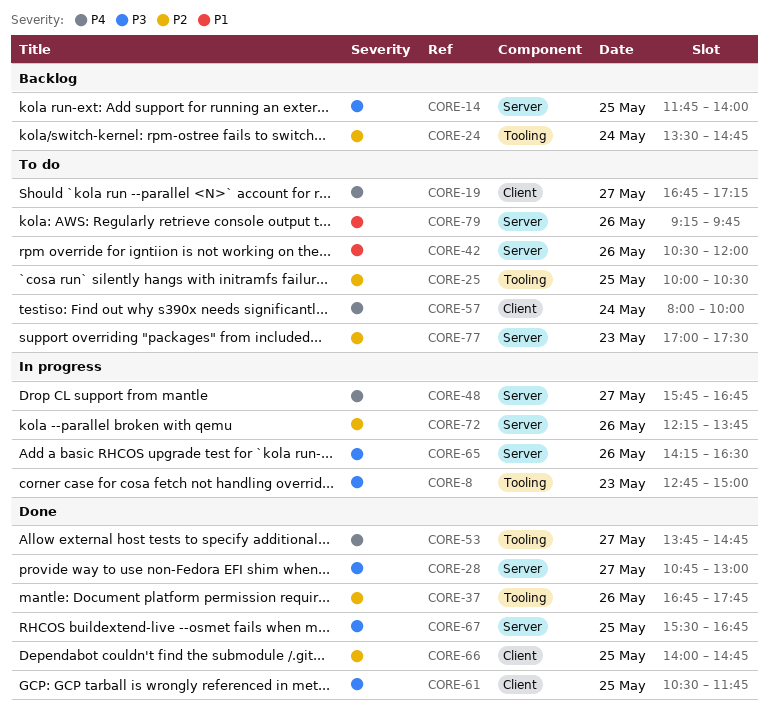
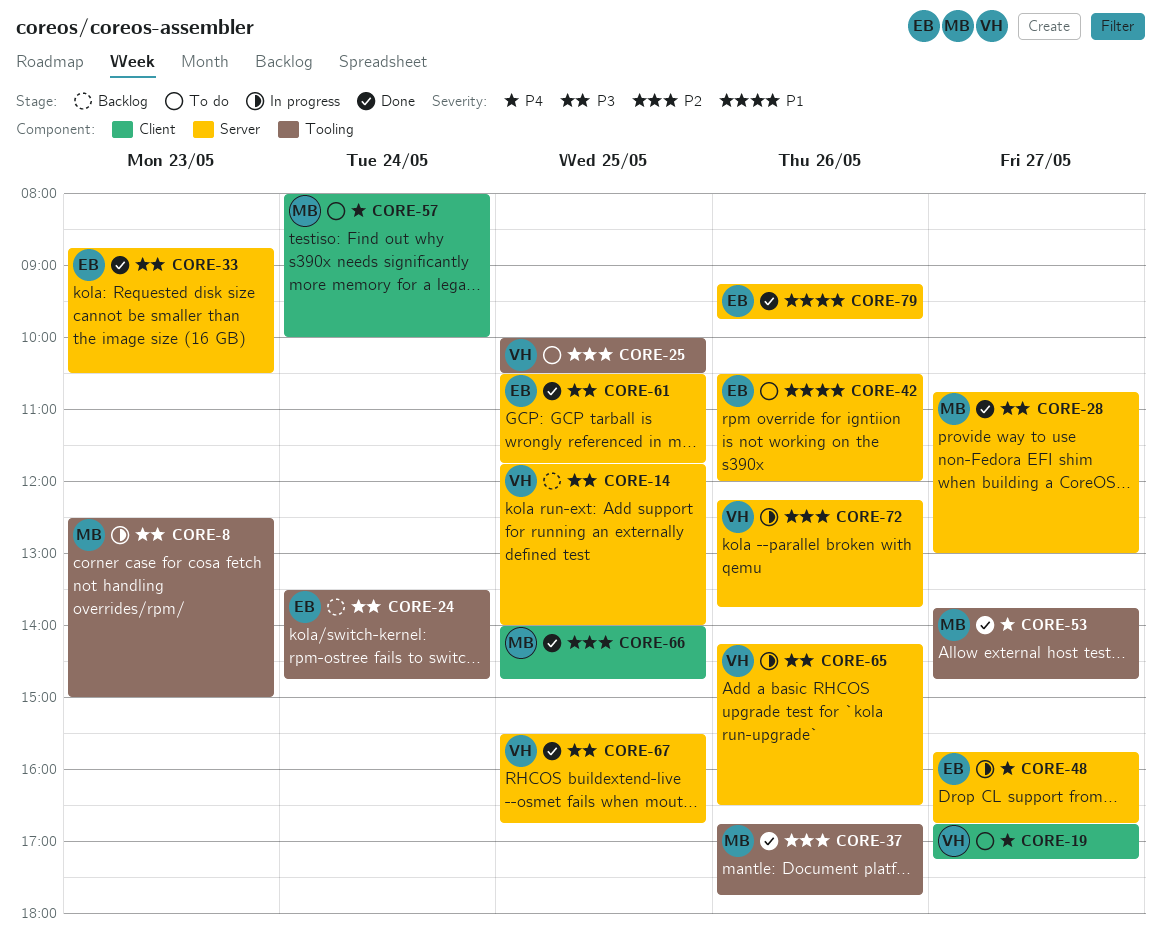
CORE-8, begins: 12:45 -> 12:30
CORE-24, priority: P2 -> P3
CORE-33: none -> present
CORE-61, label: Client -> Server
CORE-77: present -> none
CORE-79, status: To do -> Done

